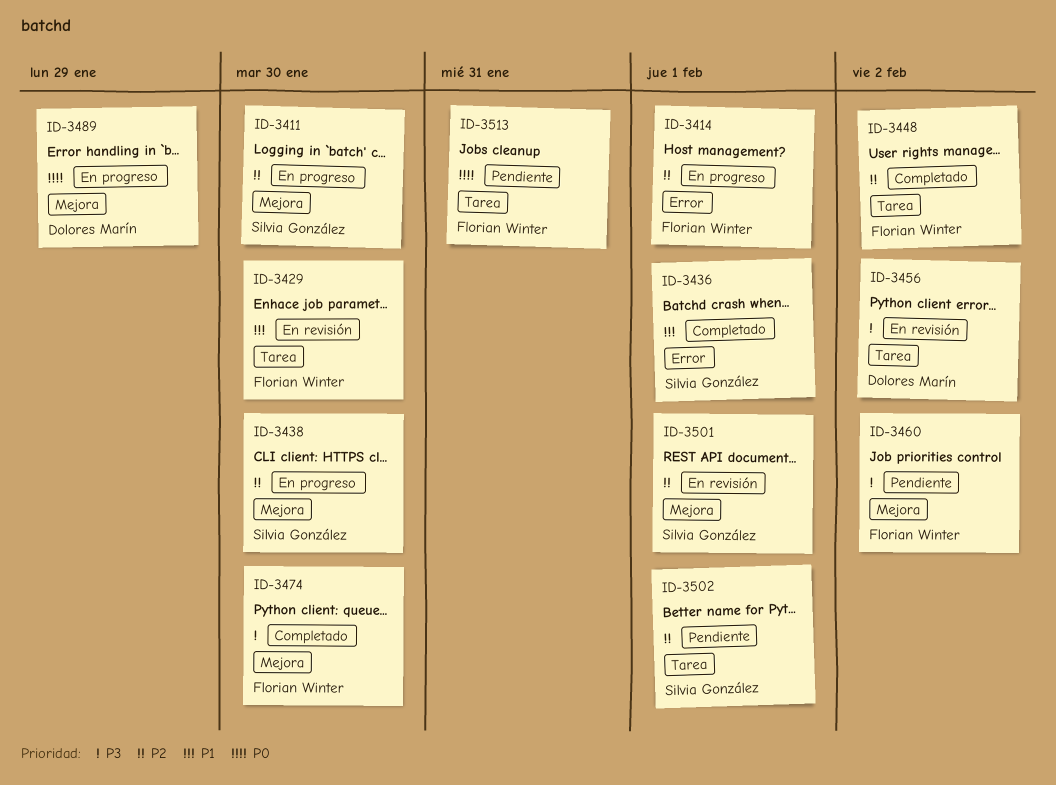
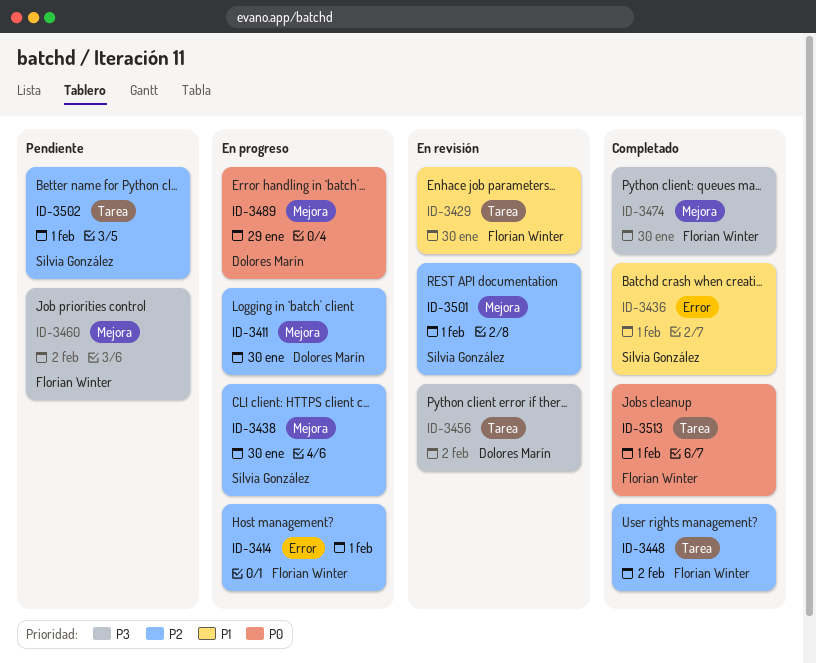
ID-3411, owner: Silvia González -> Dolores Marín
ID-3513, status: Pendiente -> Completado
ID-3513, due: Jan 31 -> Feb 1

